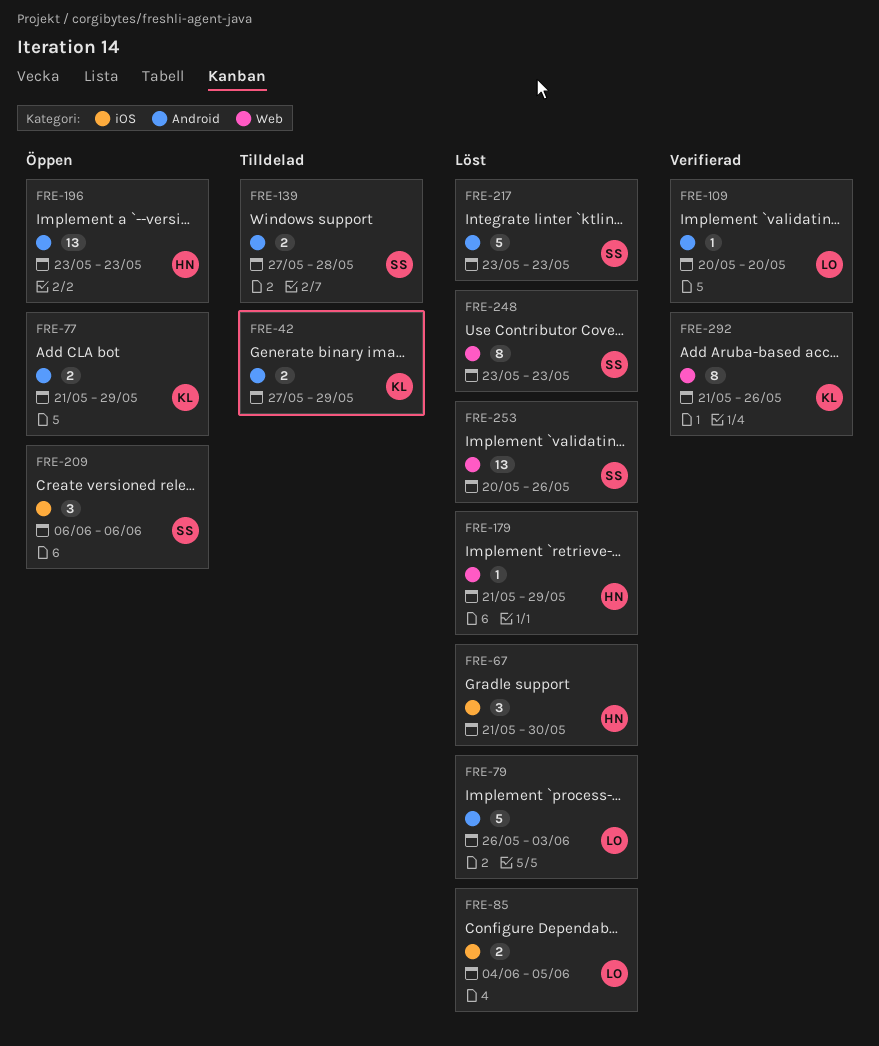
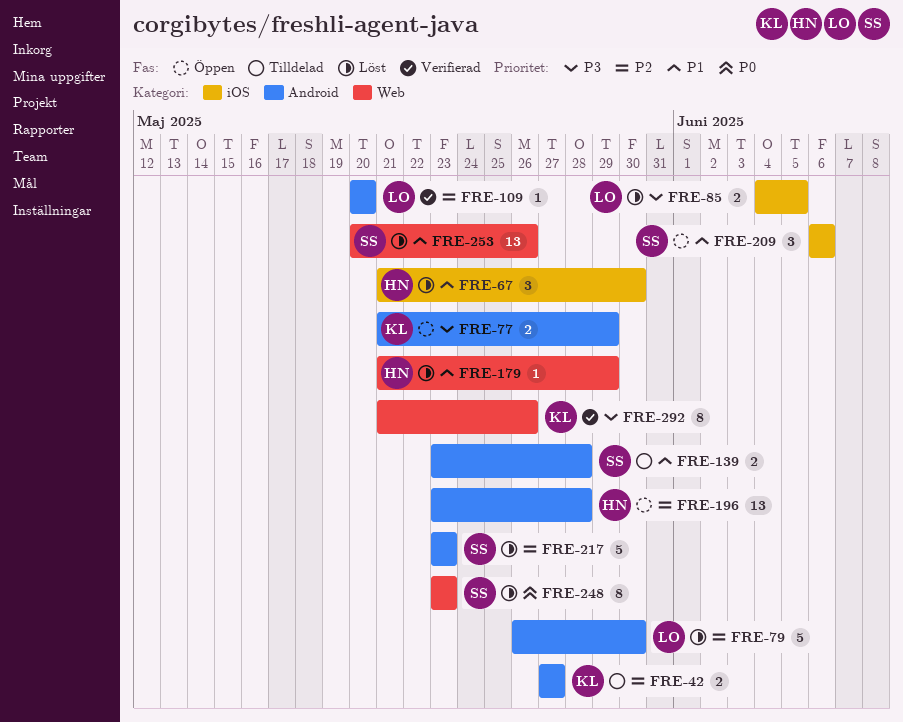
FRE-42, due: May 29 -> May 27
FRE-79, due: Jun 3 -> May 30
FRE-139, start: May 27 -> May 23
FRE-196, due: May 23 -> May 28

